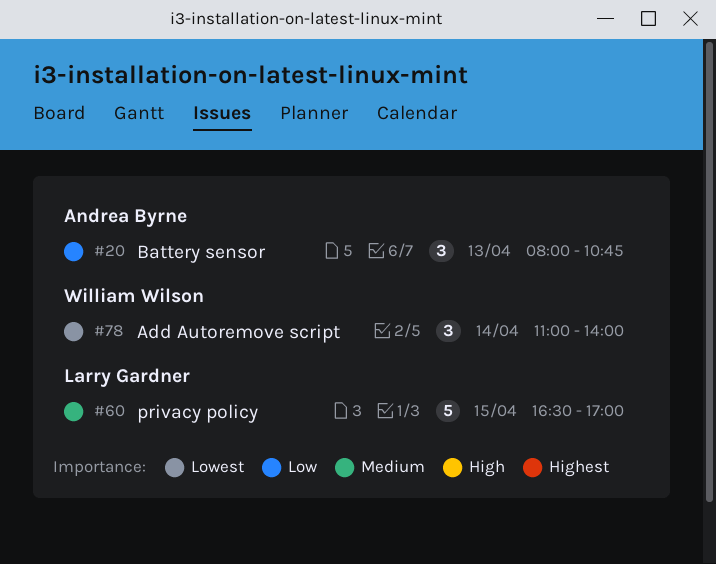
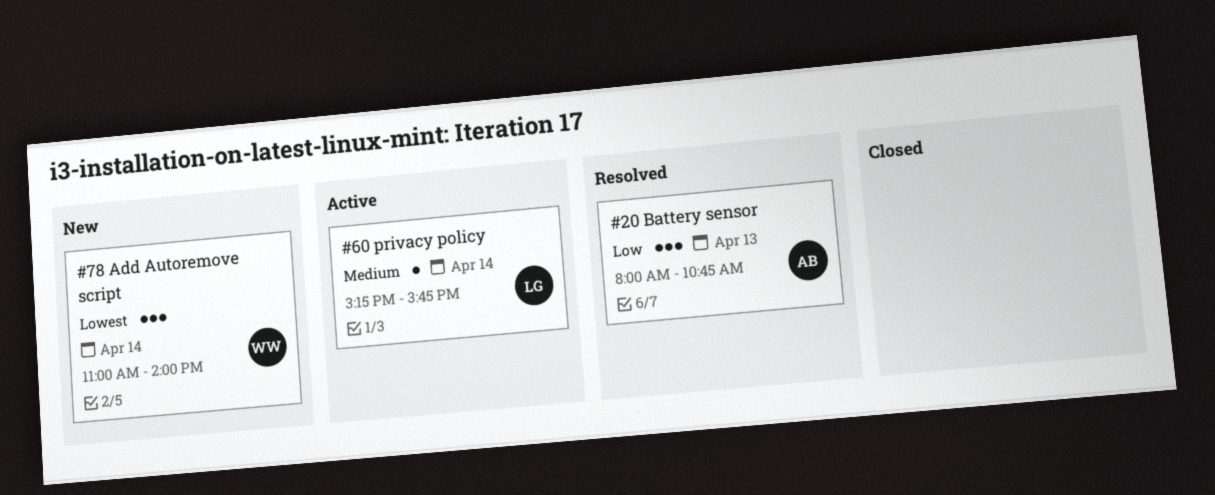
#60, estimate: 5 -> 1
#60, day: Apr 15 -> Apr 14
#60, begins: 16:30 -> 15:15
#60, ends: 17:00 -> 15:45

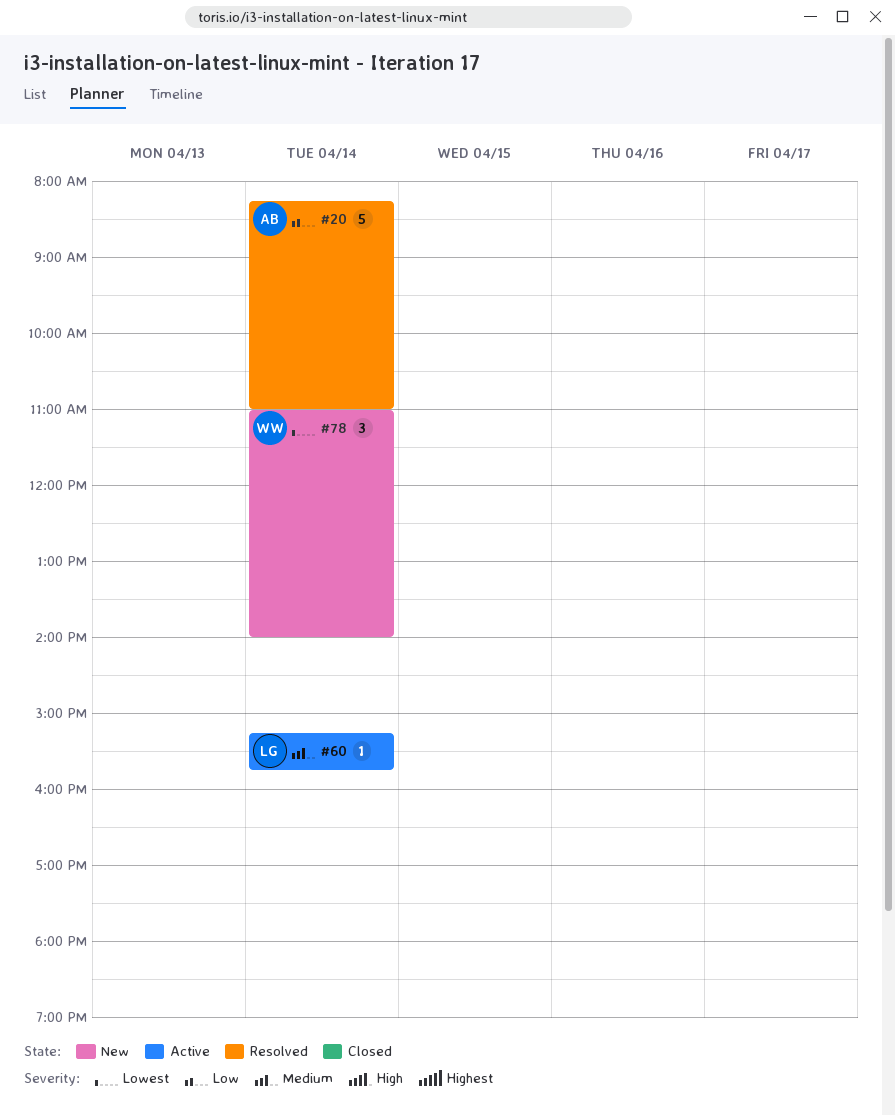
#20, estimate: 3 -> 5
#20, day: Apr 13 -> Apr 14
#20, begins: 08:00 -> 08:15
#20, ends: 10:45 -> 11:00

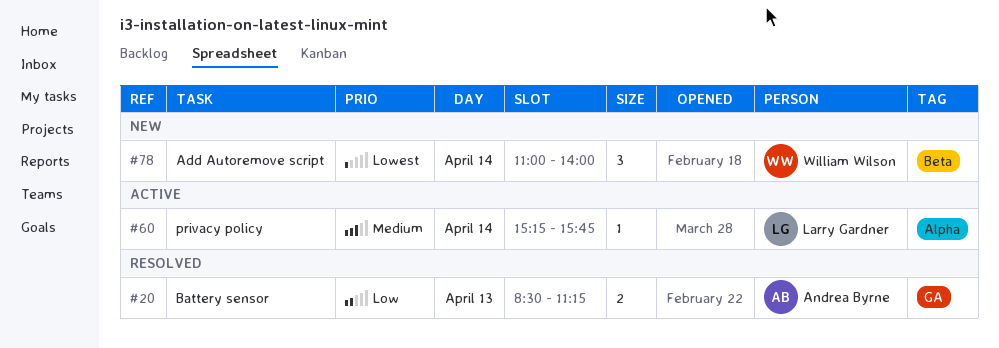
#20, estimate: 5 -> 2
#20, day: Apr 14 -> Apr 13
#20, begins: 08:15 -> 08:30
#20, ends: 11:00 -> 11:15

